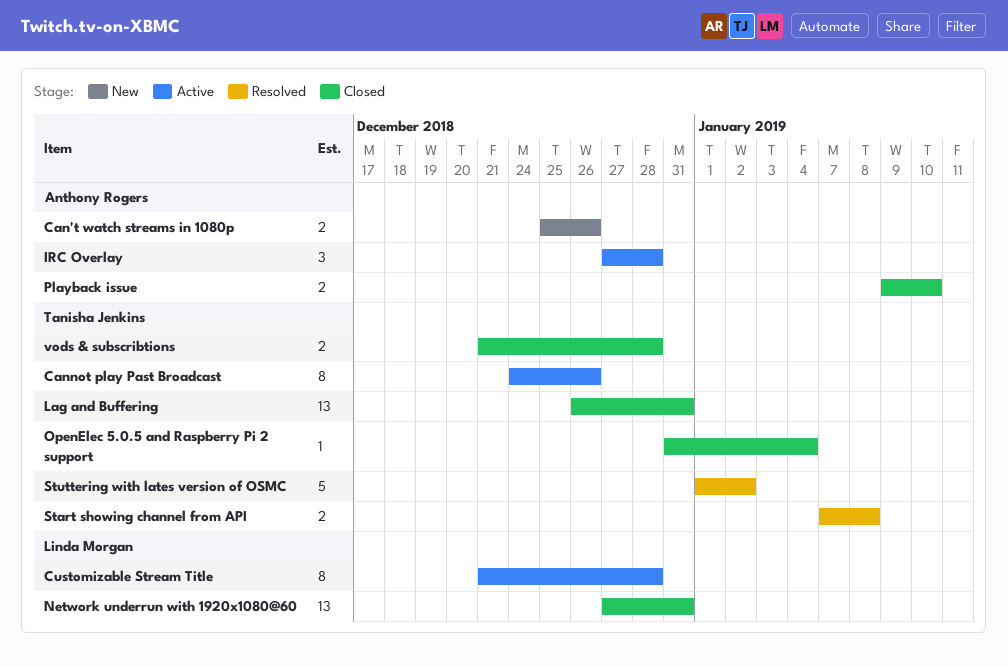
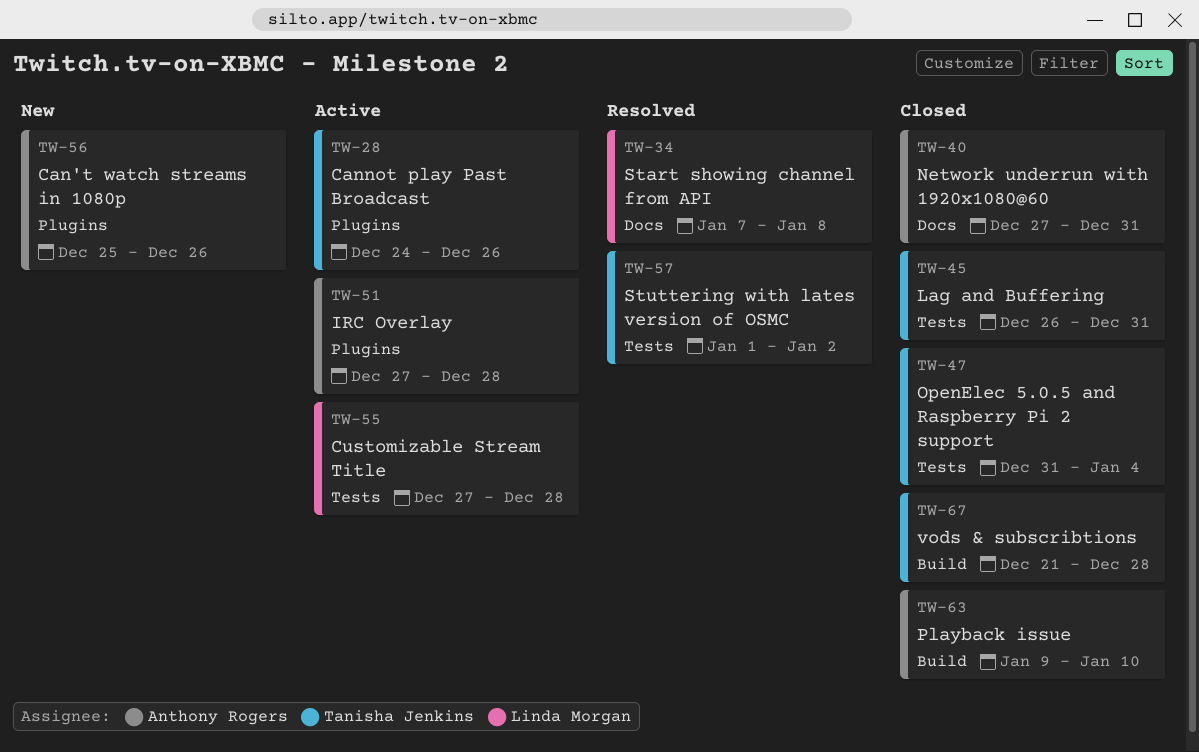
Customizable Stream Title, start: Dec 21 -> Dec 27
Network underrun with 1920x1080@60, owner: Linda Morgan -> Anthony Rogers
Start showing channel from API, owner: Tanisha Jenkins -> Linda Morgan

